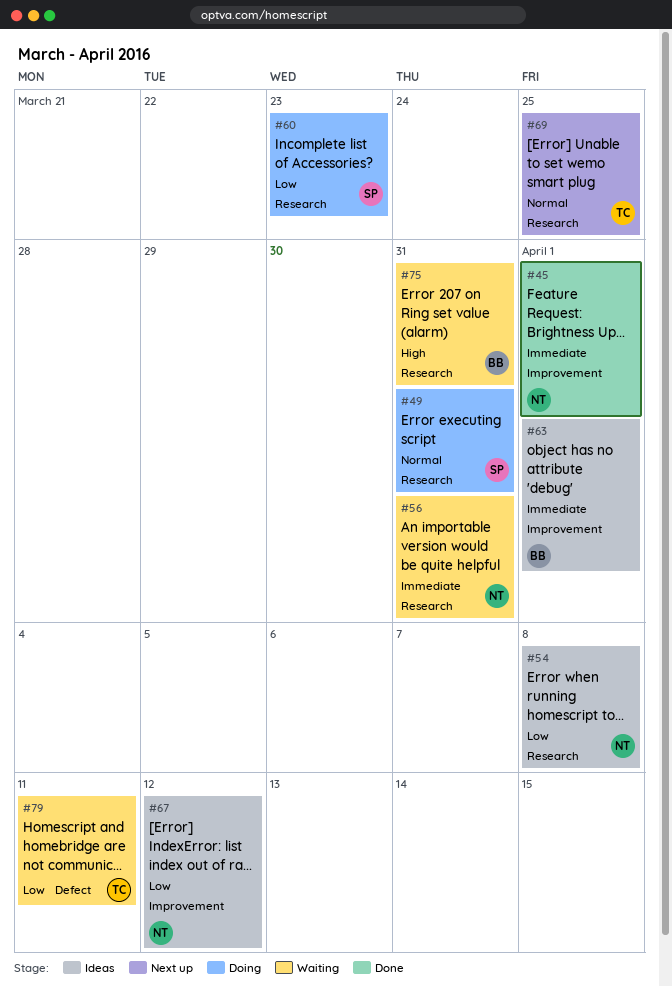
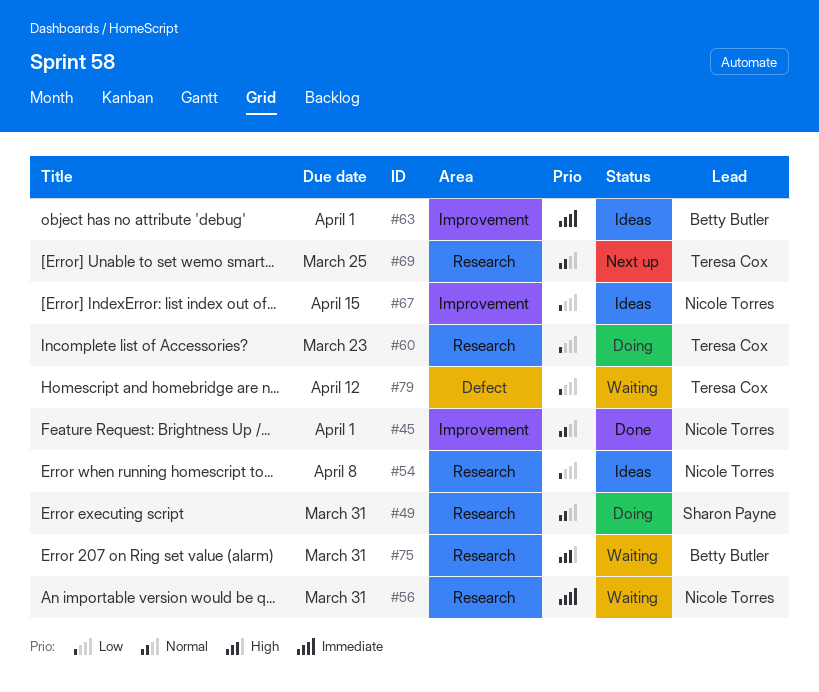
#45, priority: Immediate -> Normal
#60, owner: Sharon Payne -> Teresa Cox
#67, due: Apr 12 -> Apr 15
#79, due: Apr 11 -> Apr 12

